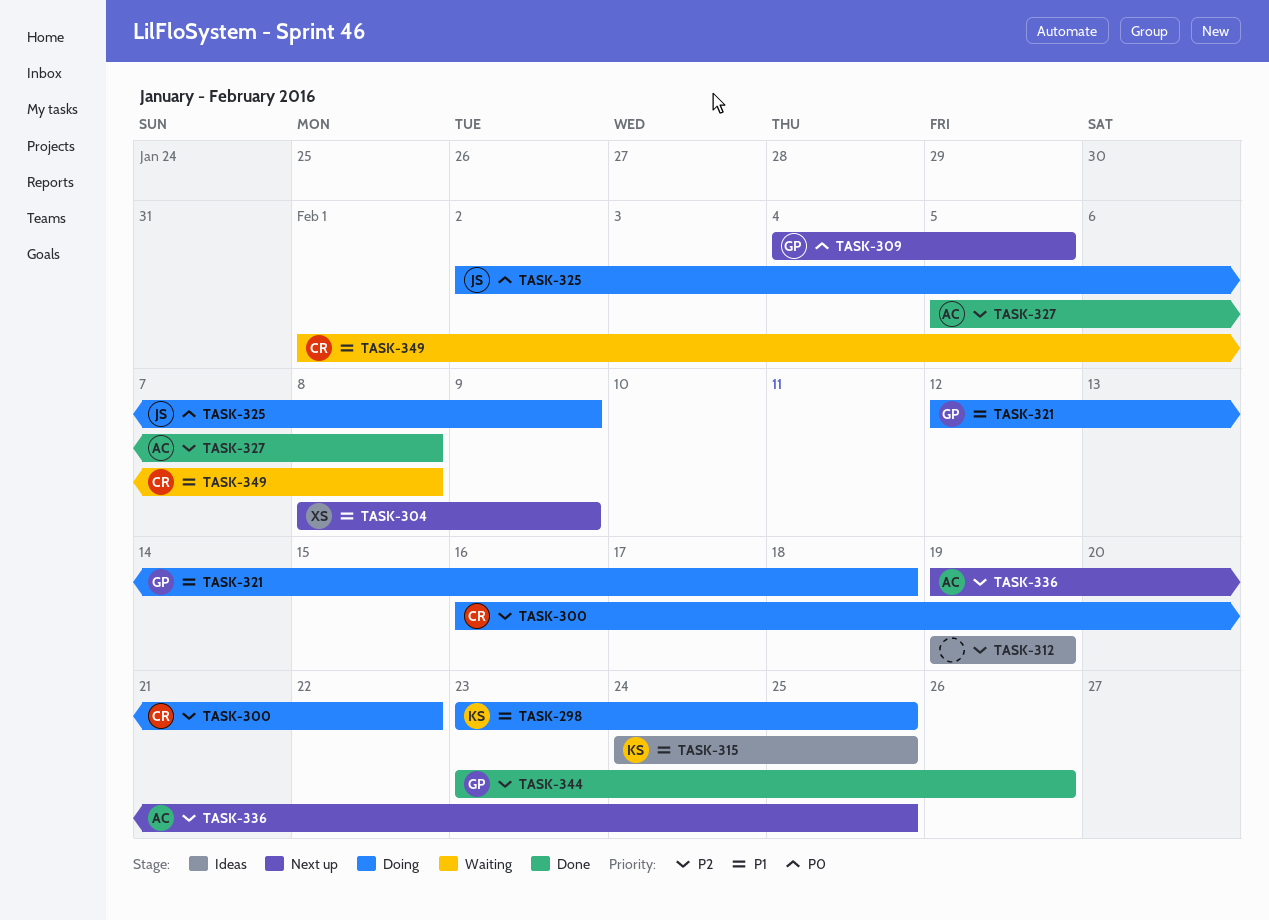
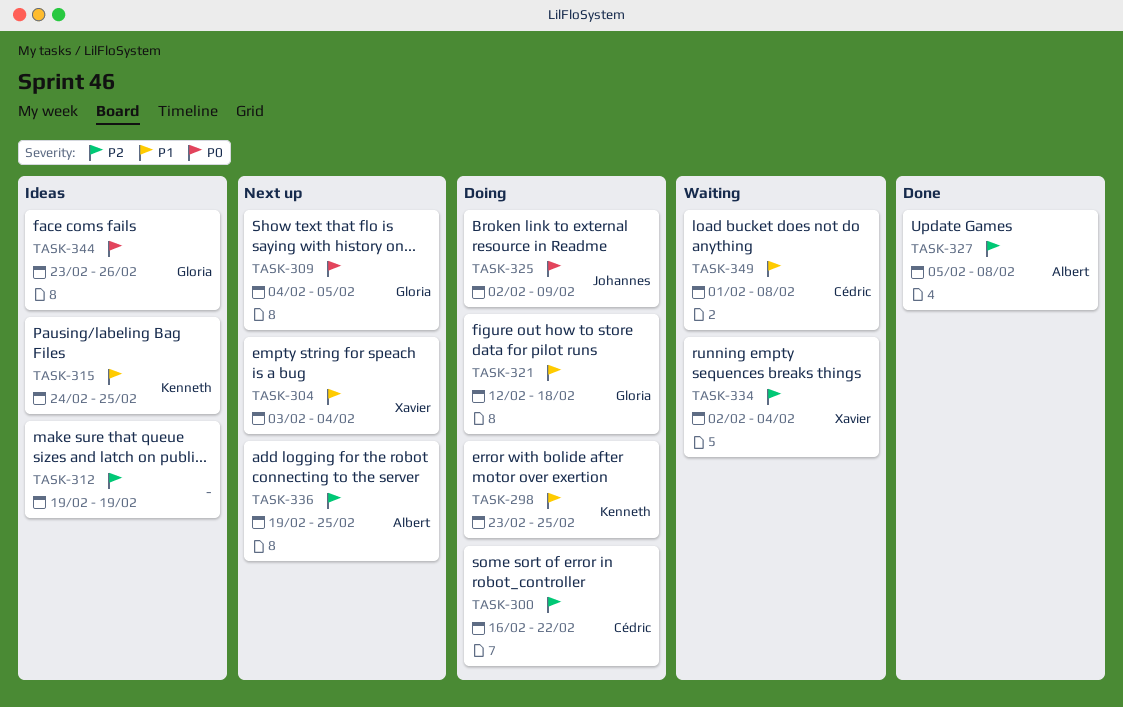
TASK-304, start: Feb 8 -> Feb 3
TASK-304, due: Feb 9 -> Feb 4
TASK-334: none -> present
TASK-344, status: Done -> Ideas
TASK-344, priority: P2 -> P0

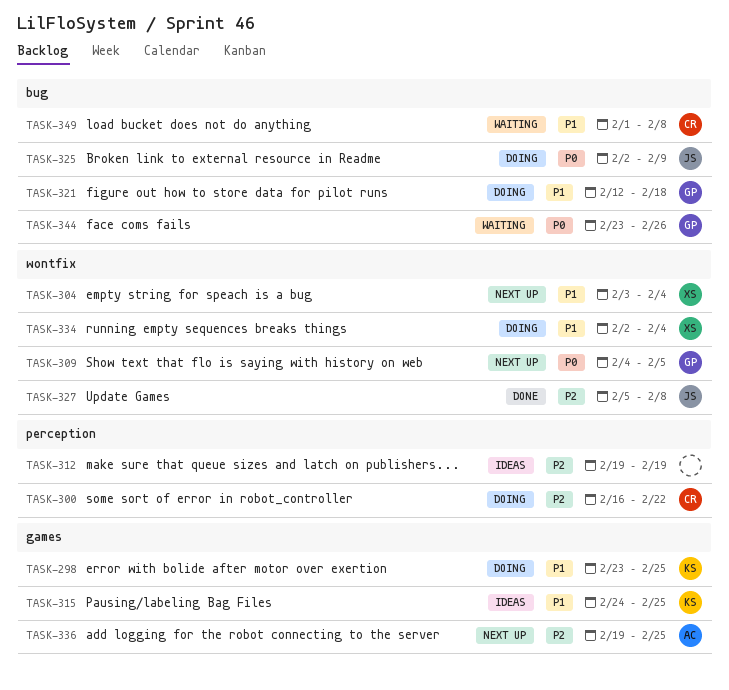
TASK-327, owner: Albert -> Johannes
TASK-334, status: Waiting -> Doing
TASK-334, priority: P2 -> P1
TASK-344, status: Ideas -> Waiting

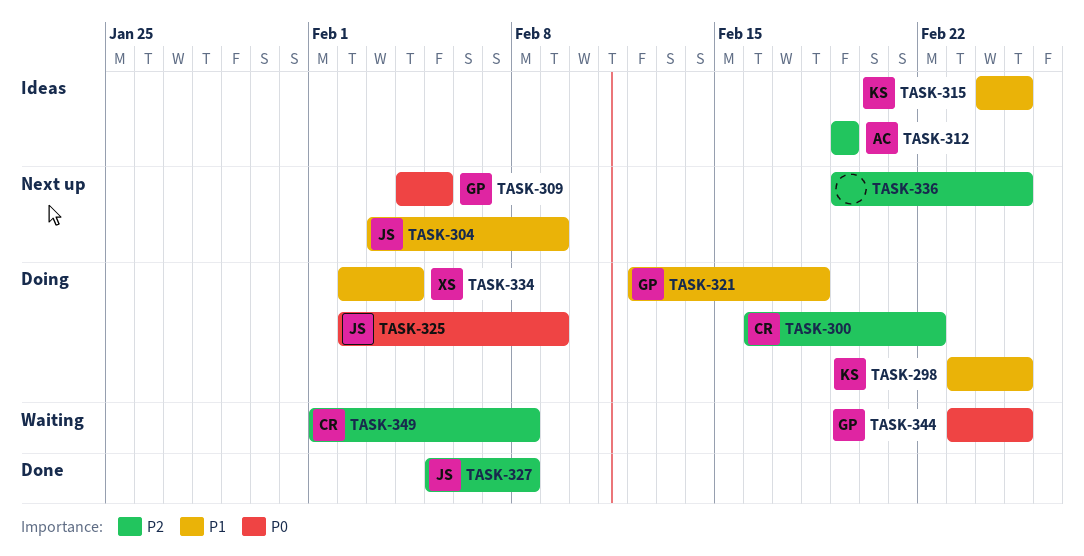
TASK-304, owner: XS -> JS
TASK-304, due: Feb 4 -> Feb 9
TASK-312, owner: none -> AC
TASK-336, owner: AC -> none
TASK-344, due: Feb 26 -> Feb 25
TASK-349, priority: P1 -> P2

